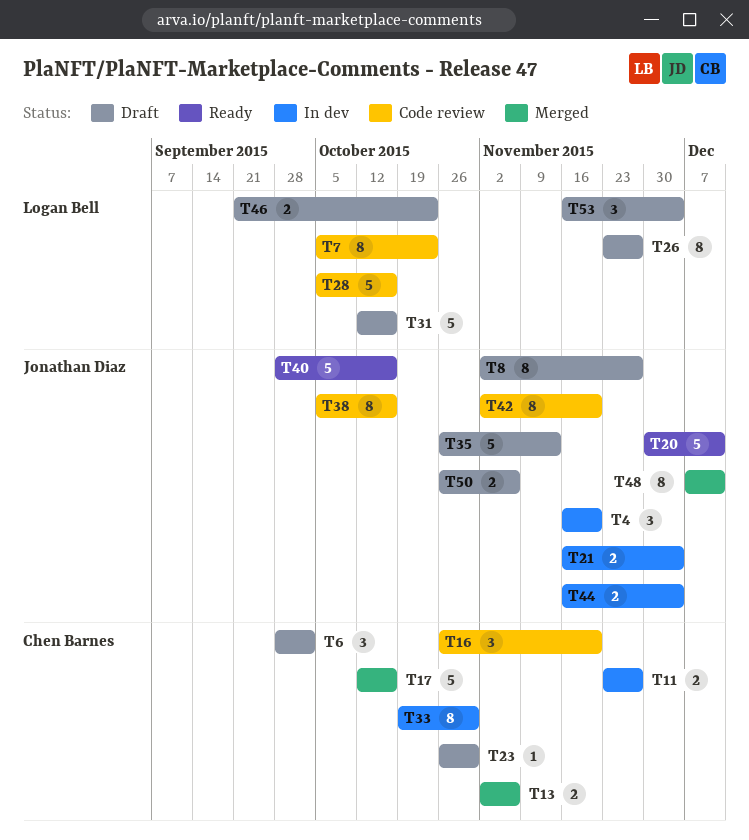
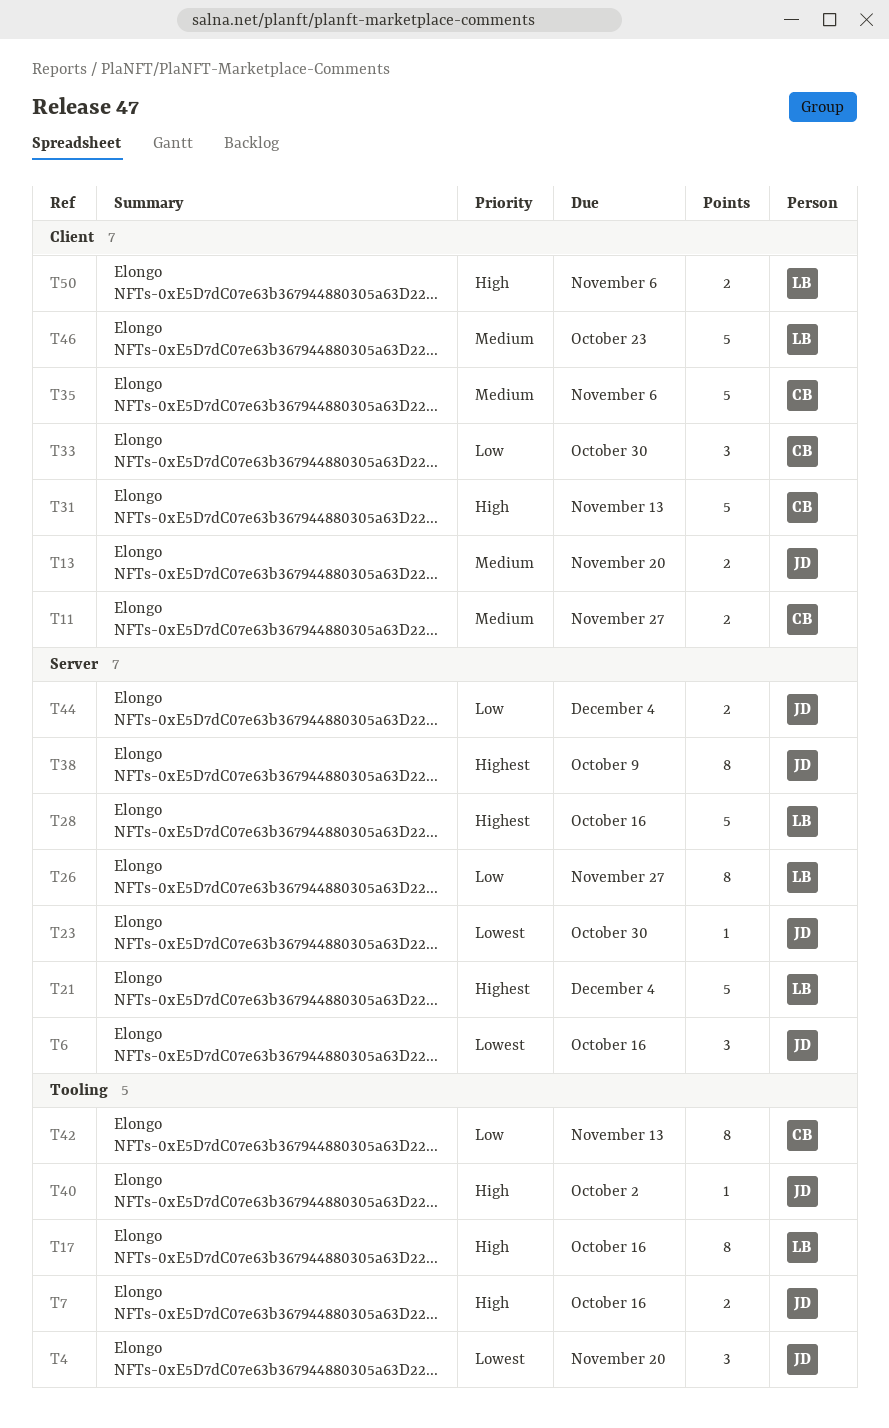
T6, owner: Chen Barnes -> Jonathan Diaz
T6, due: Oct 2 -> Oct 16
T7, owner: Logan Bell -> Jonathan Diaz
T7, estimate: 8 -> 2
T7, due: Oct 23 -> Oct 16
T8: present -> none
T13, owner: Chen Barnes -> Jonathan Diaz
T13, due: Nov 6 -> Nov 20
T16: present -> none
T17, owner: Chen Barnes -> Logan Bell
T17, estimate: 5 -> 8
T20: present -> none
T21, owner: Jonathan Diaz -> Logan Bell
T21, estimate: 2 -> 5
T23, owner: Chen Barnes -> Jonathan Diaz
T31, owner: Logan Bell -> Chen Barnes
T31, due: Oct 16 -> Nov 13
T33, estimate: 8 -> 3
T35, owner: Jonathan Diaz -> Chen Barnes
T35, due: Nov 13 -> Nov 6
T38, due: Oct 16 -> Oct 9
T40, estimate: 5 -> 1
T40, due: Oct 16 -> Oct 2
T42, owner: Jonathan Diaz -> Chen Barnes
T42, due: Nov 20 -> Nov 13
T46, estimate: 2 -> 5
T48: present -> none
T50, owner: Jonathan Diaz -> Logan Bell
T53: present -> none

